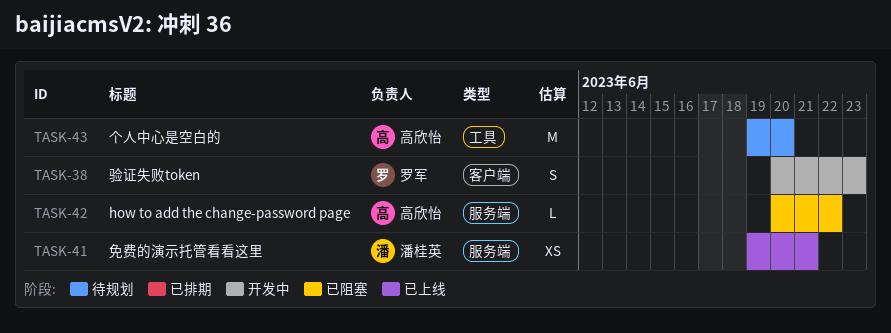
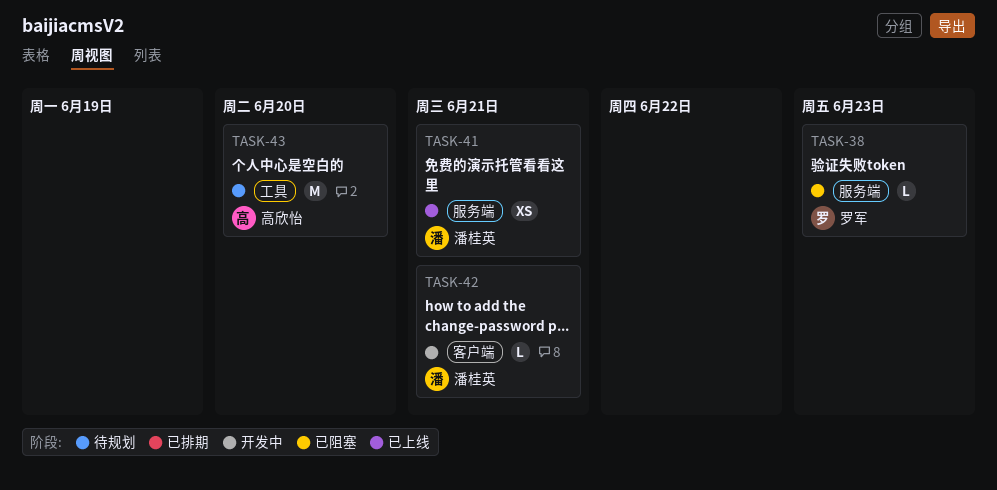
TASK-38, status: 开发中 -> 已阻塞
TASK-38, label: 客户端 -> 服务端
TASK-38, estimate: S -> L
TASK-42, status: 已阻塞 -> 开发中
TASK-42, owner: 高欣怡 -> 潘桂英
TASK-42, label: 服务端 -> 客户端
TASK-42, due: Jun 22 -> Jun 21

